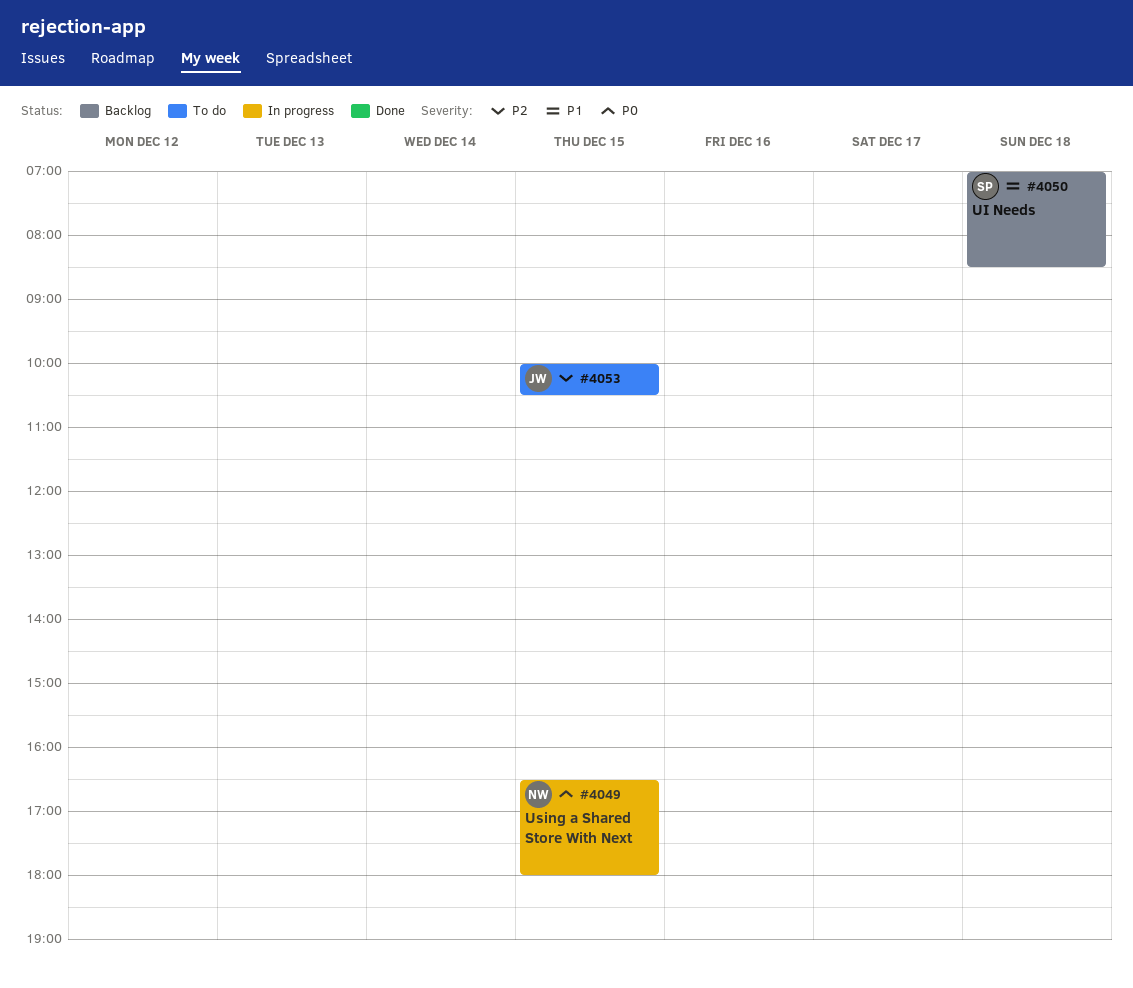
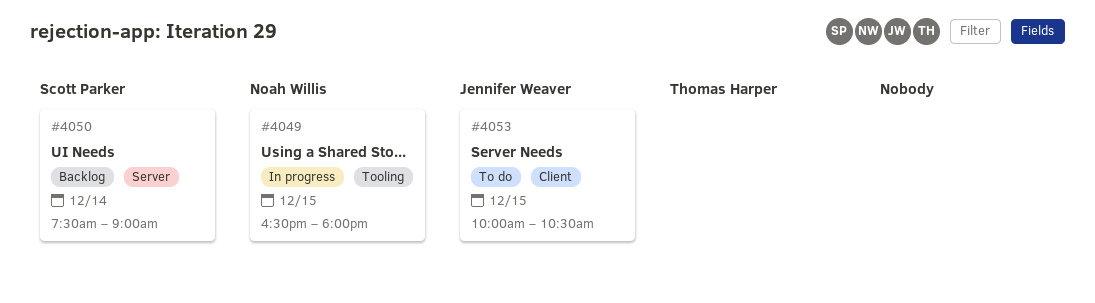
#4050, day: Dec 18 -> Dec 14
#4050, begins: 07:00 -> 07:30
#4050, ends: 08:30 -> 09:00

